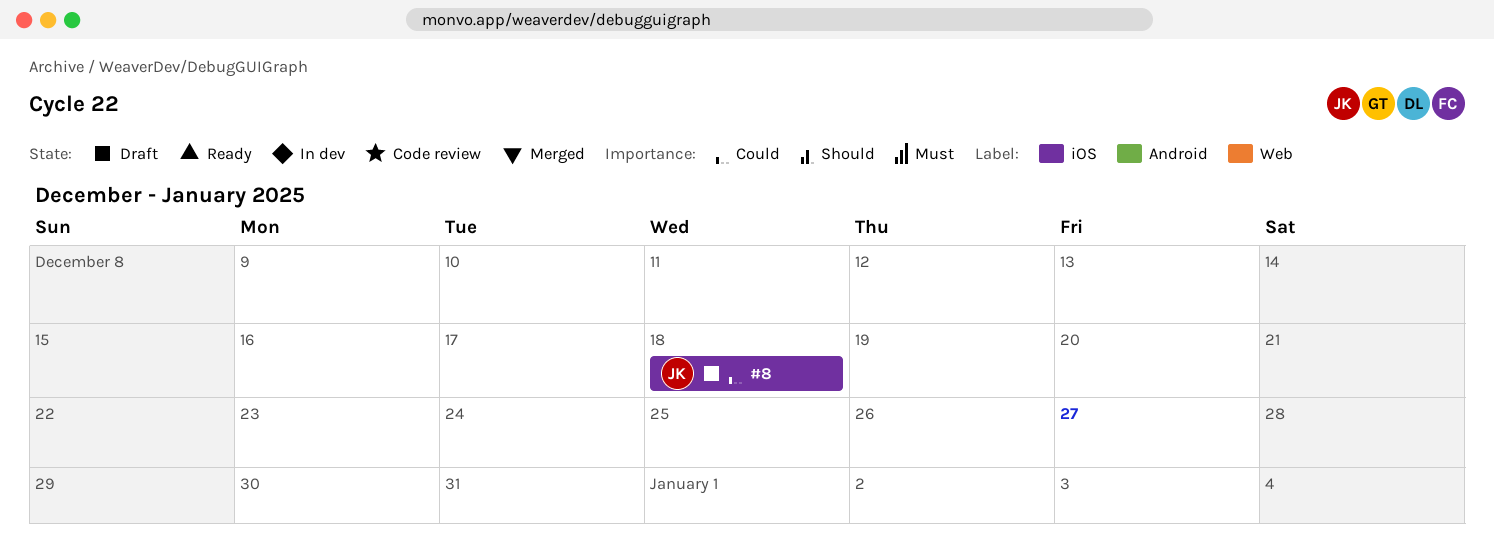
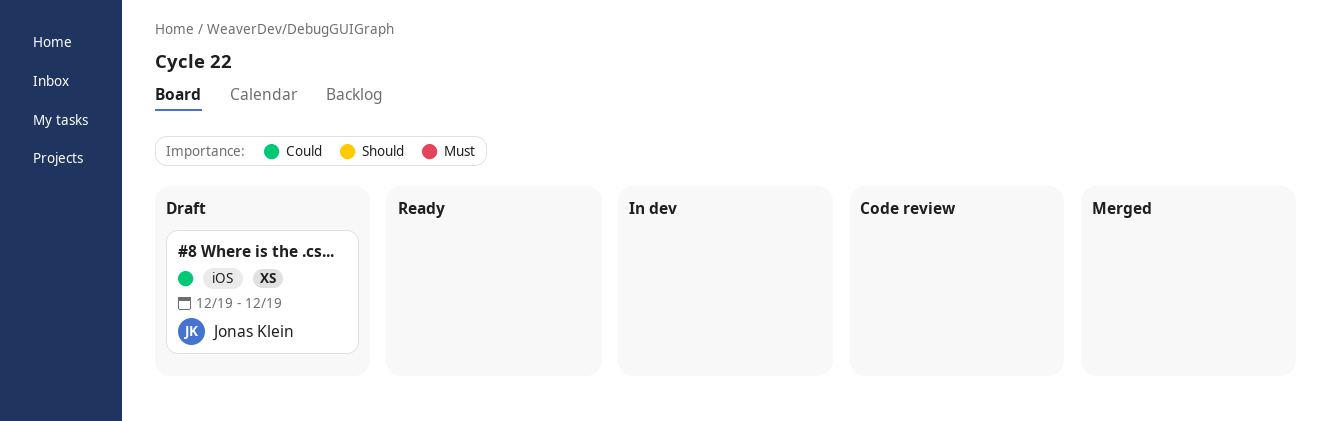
#8, start: Dec 18 -> Dec 19
#8, due: Dec 18 -> Dec 19

